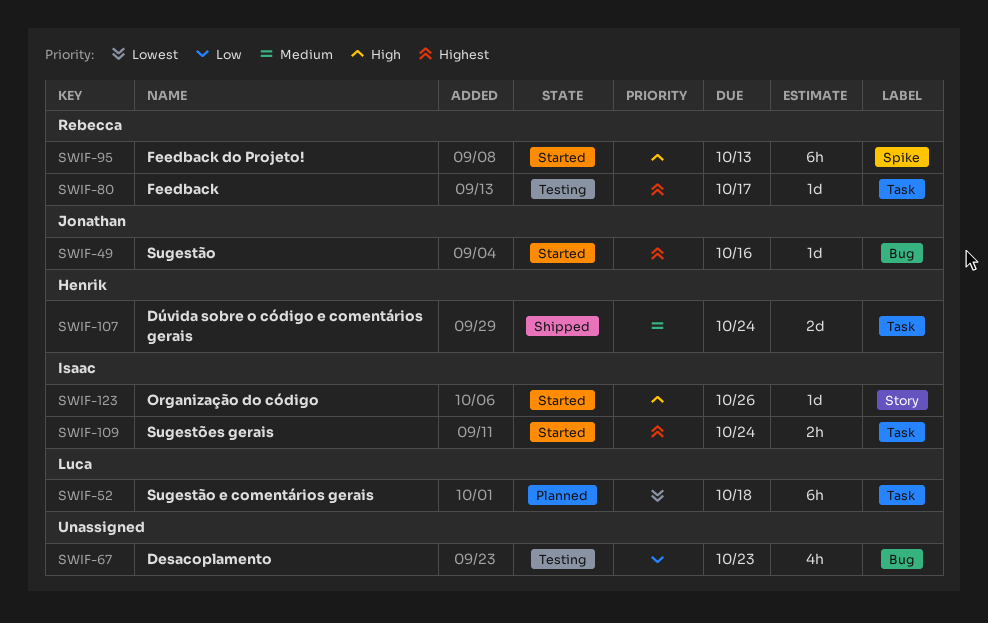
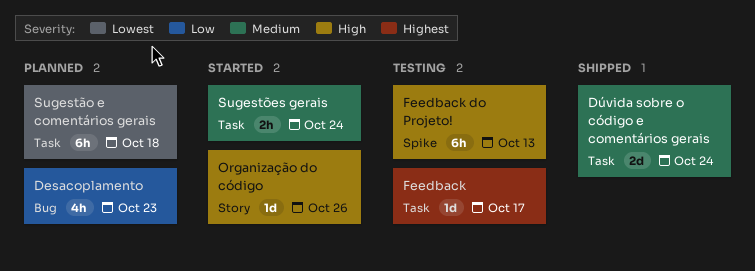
Desacoplamento, status: Testing -> Planned
Feedback do Projeto!, status: Started -> Testing
Sugestão: present -> none
Sugestões gerais, priority: Highest -> Medium

